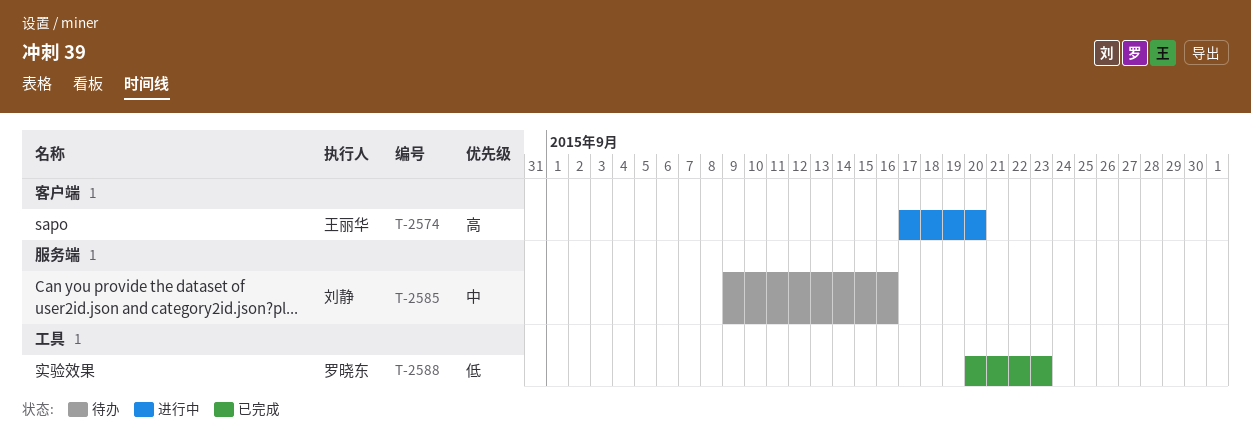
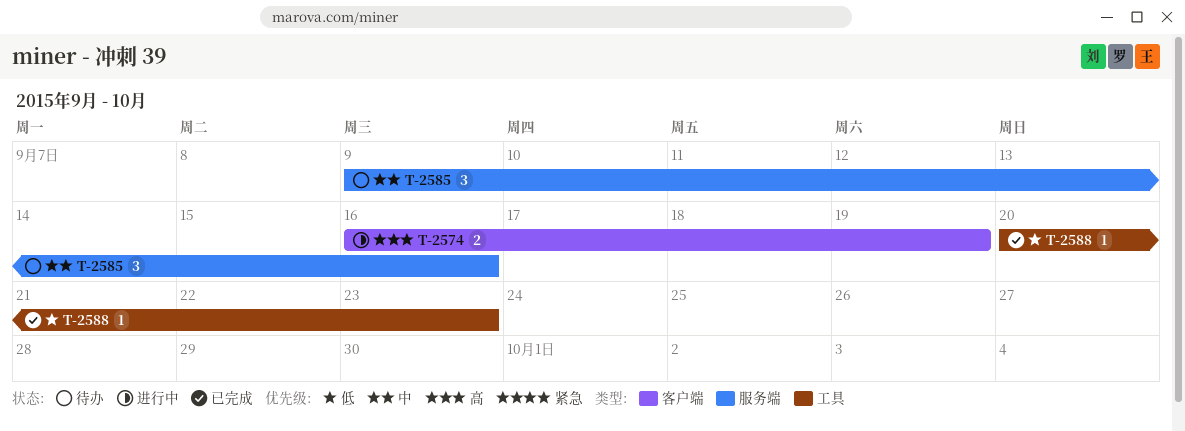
T-2574, start: Sep 17 -> Sep 16
T-2574, due: Sep 20 -> Sep 19

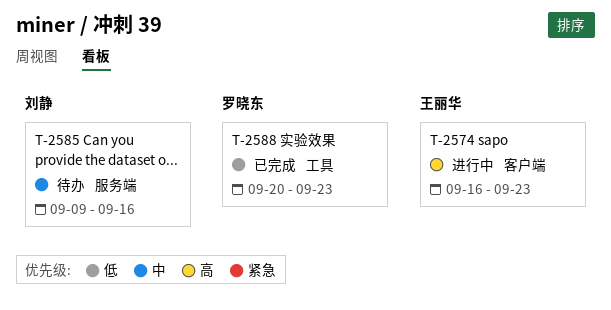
T-2574, due: Sep 19 -> Sep 23

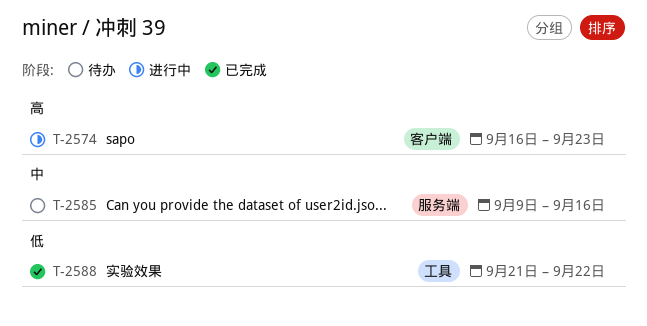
T-2588, start: Sep 20 -> Sep 21
T-2588, due: Sep 23 -> Sep 22

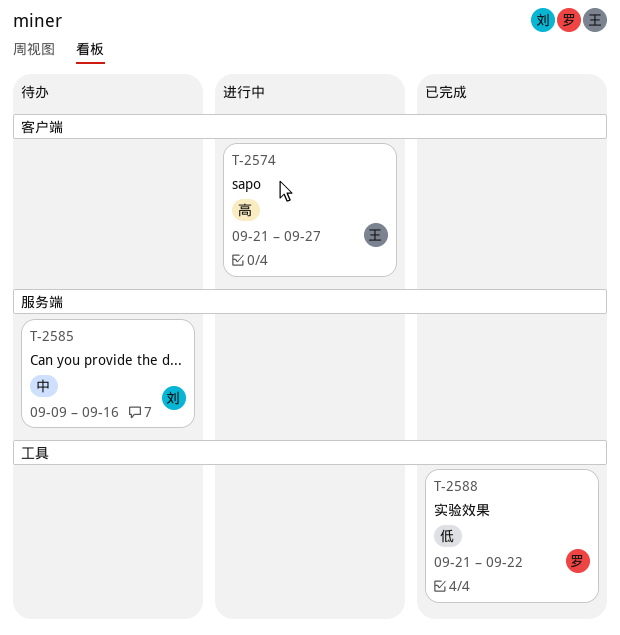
T-2574, start: Sep 16 -> Sep 21
T-2574, due: Sep 23 -> Sep 27

